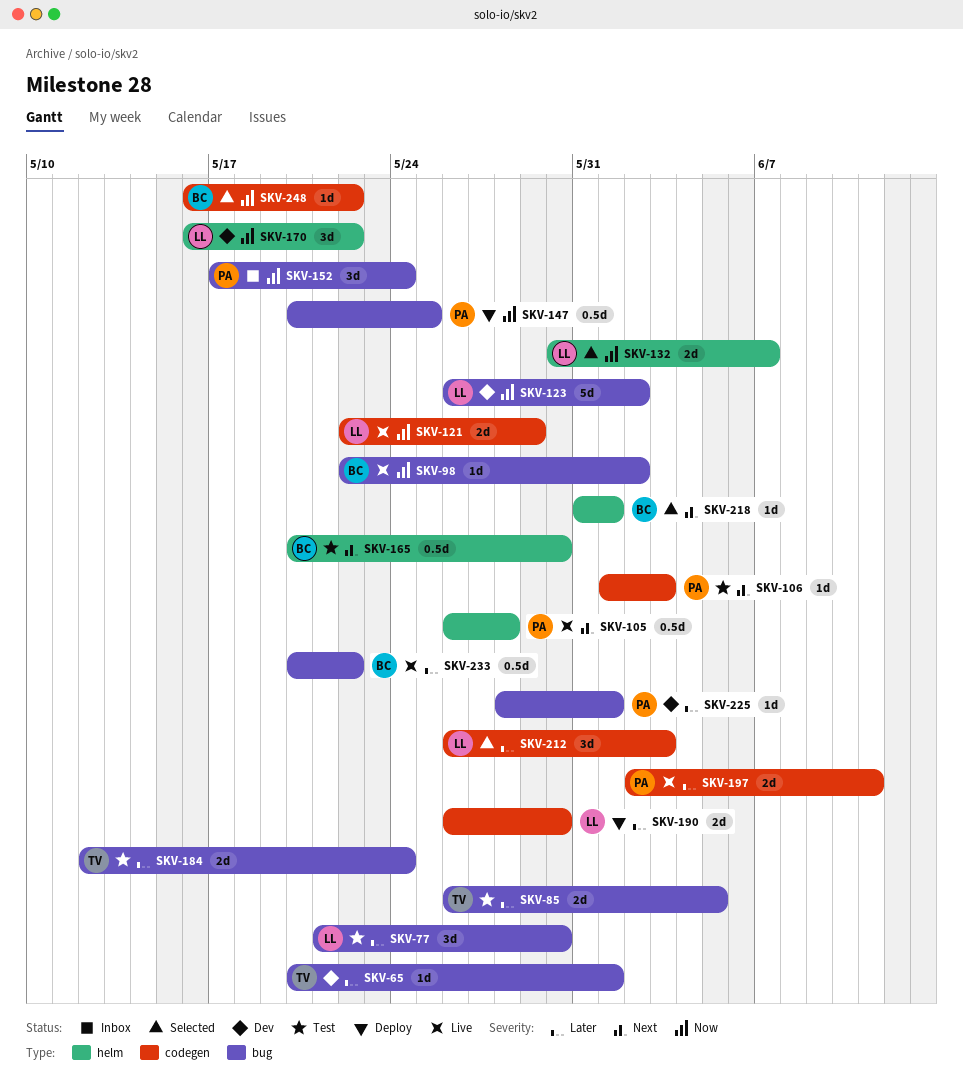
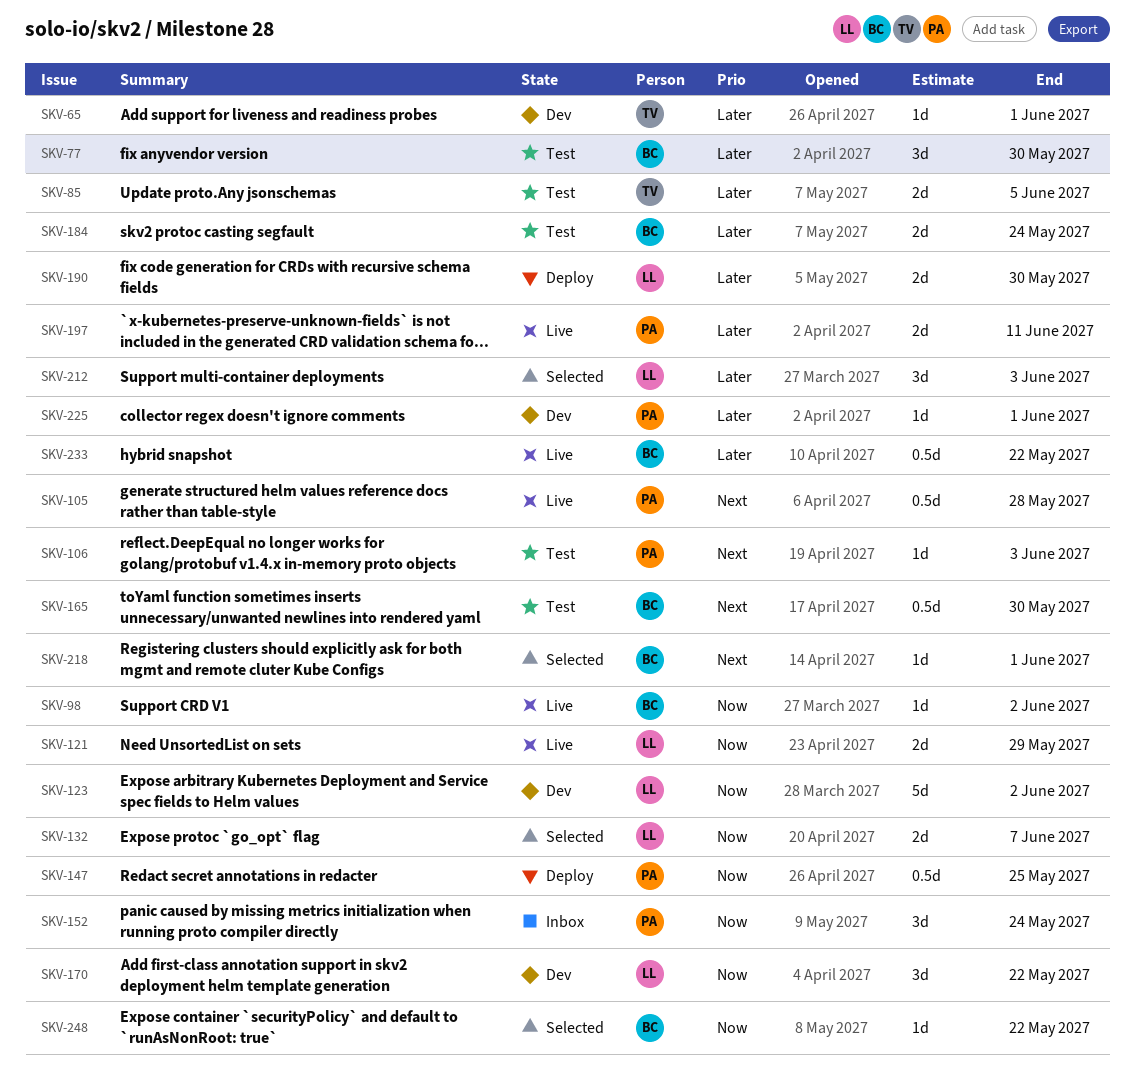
SKV-77, owner: LL -> BC
SKV-184, owner: TV -> BC

